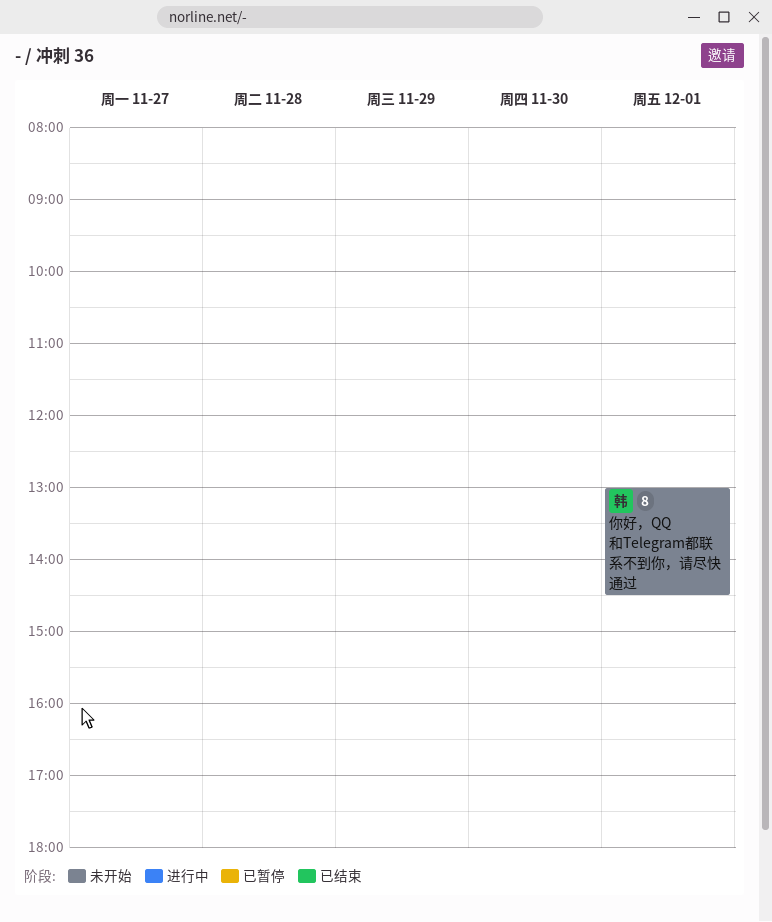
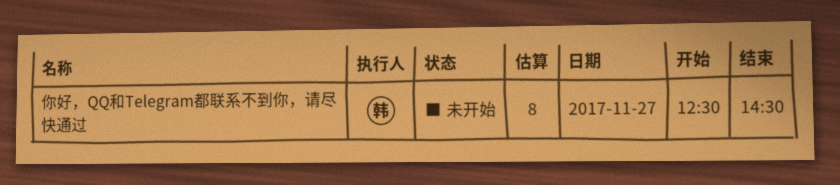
你好，QQ和Telegram都联系不到你，请尽快通过, day: Dec 1 -> Nov 27
你好，QQ和Telegram都联系不到你，请尽快通过, begins: 13:00 -> 12:30

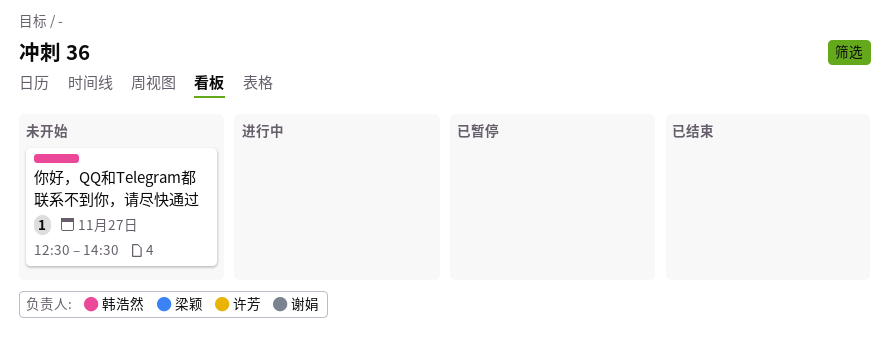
你好，QQ和Telegram都联系不到你，请尽快通过, estimate: 8 -> 1

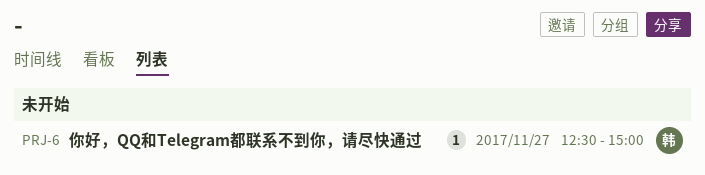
你好，QQ和Telegram都联系不到你，请尽快通过, ends: 14:30 -> 15:00

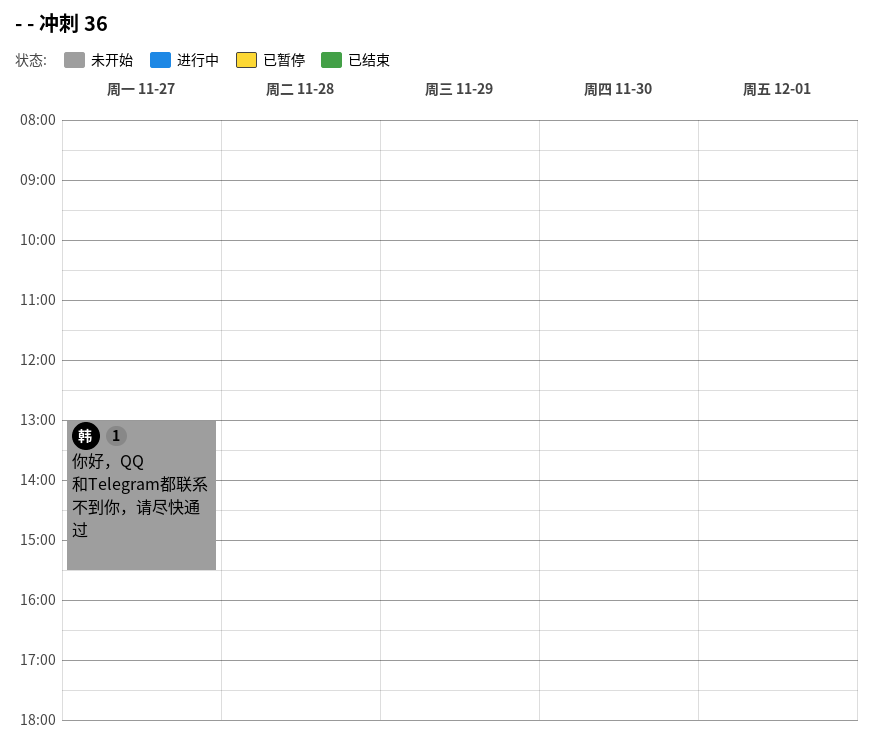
你好，QQ和Telegram都联系不到你，请尽快通过, begins: 12:30 -> 13:00
你好，QQ和Telegram都联系不到你，请尽快通过, ends: 15:00 -> 15:30

